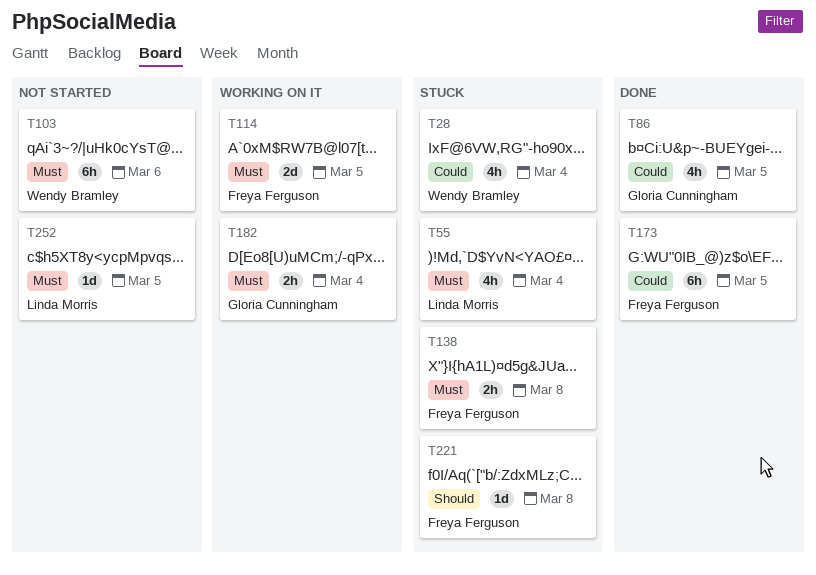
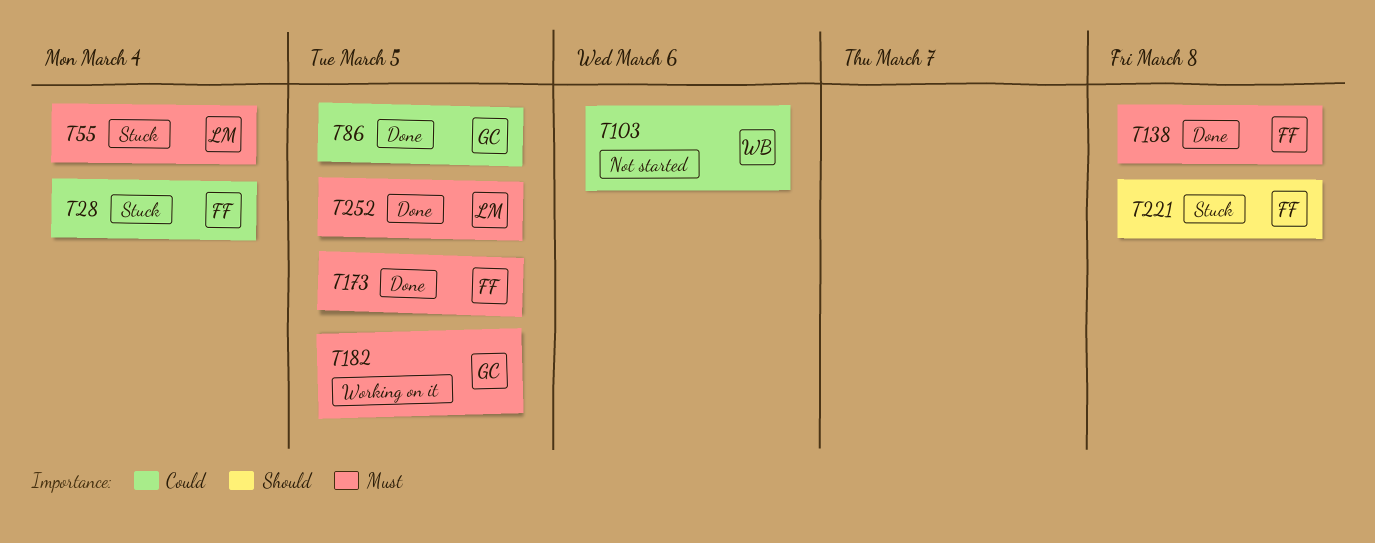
T28, owner: Wendy Bramley -> Freya Ferguson
T103, priority: Must -> Could
T114: present -> none
T138, status: Stuck -> Done
T173, priority: Could -> Must
T182, due: Mar 4 -> Mar 5
T252, status: Not started -> Done

